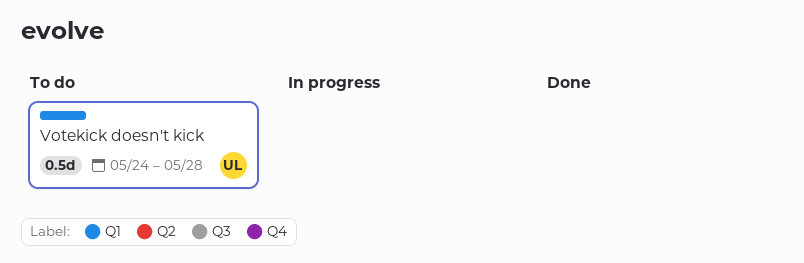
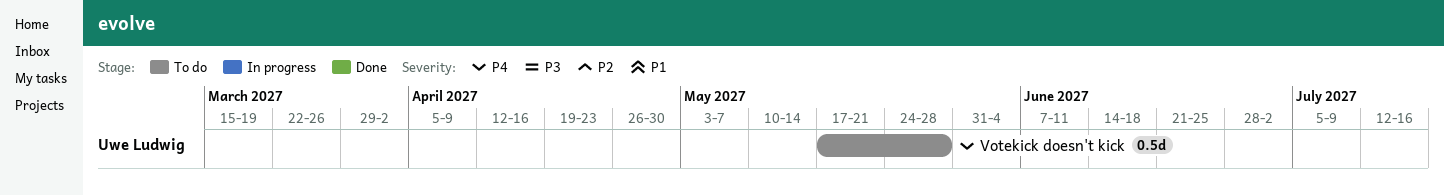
Votekick doesn't kick, start: May 24 -> May 17

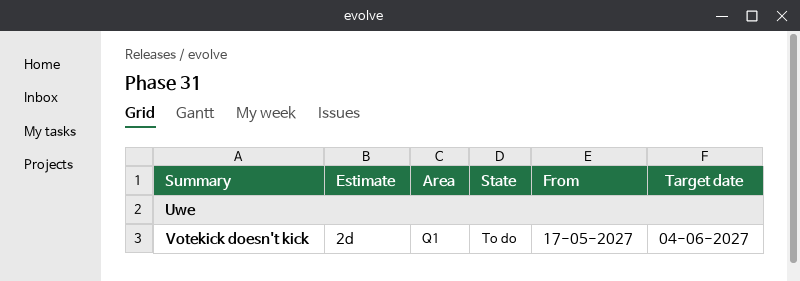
Votekick doesn't kick, estimate: 0.5d -> 2d
Votekick doesn't kick, due: May 28 -> Jun 4

